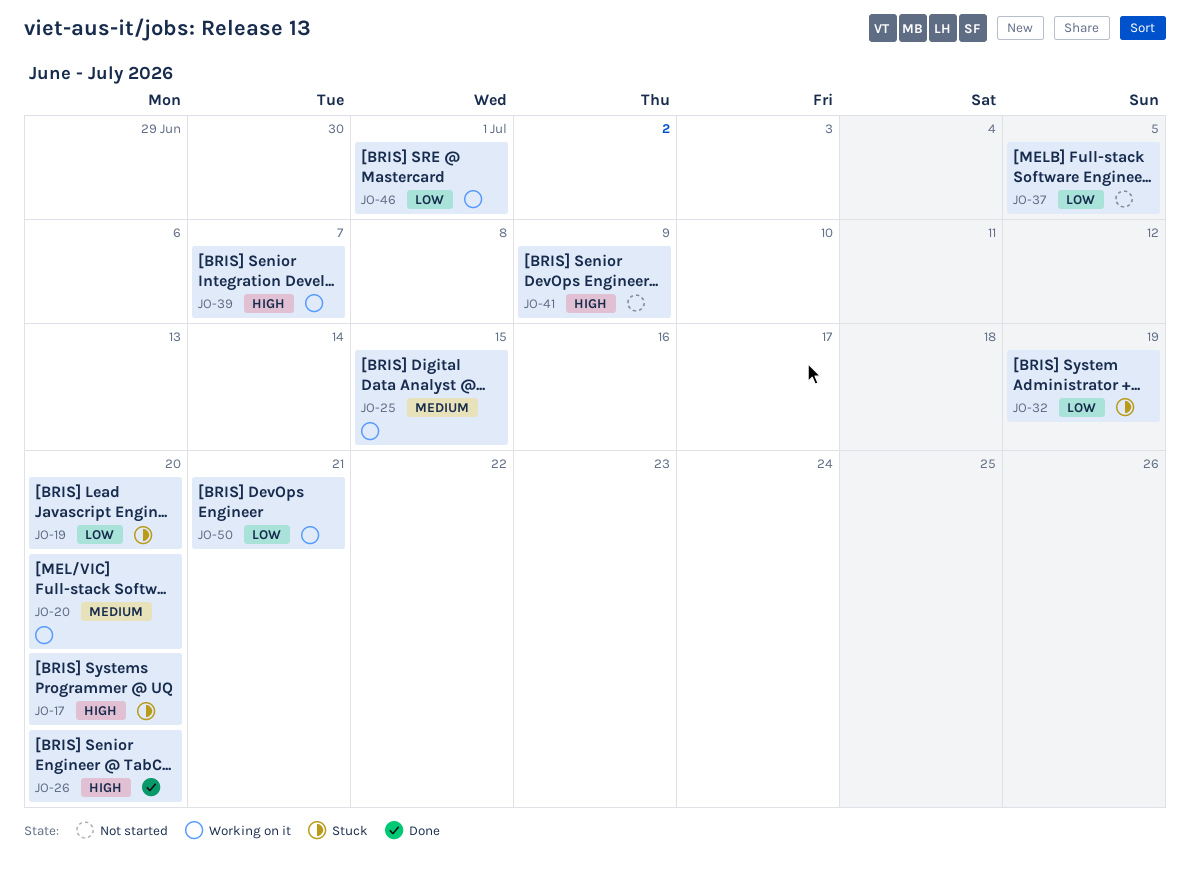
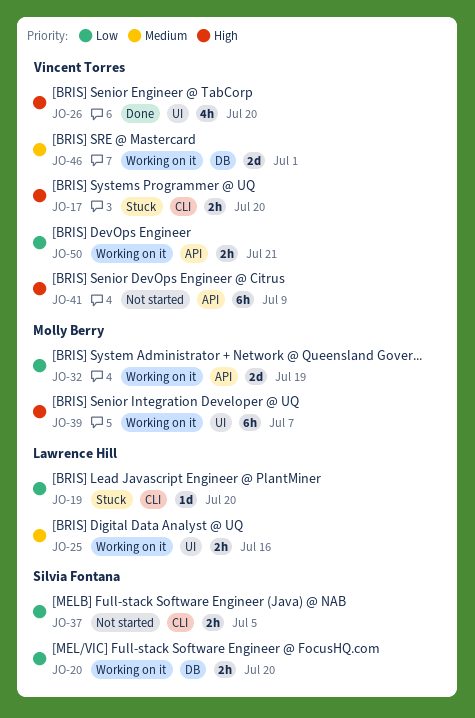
JO-20, priority: Medium -> Low
JO-25, due: Jul 15 -> Jul 16
JO-32, status: Stuck -> Working on it
JO-46, priority: Low -> Medium

